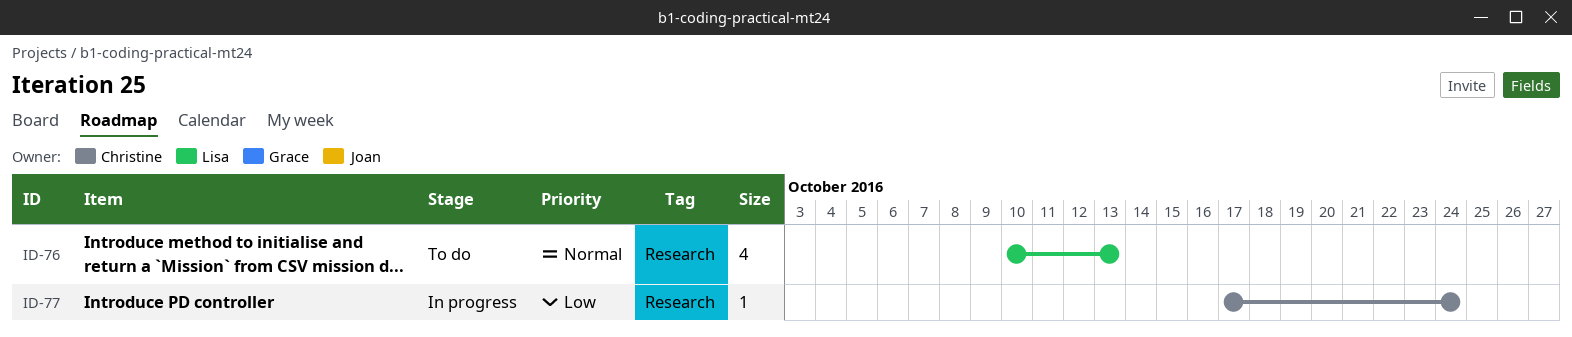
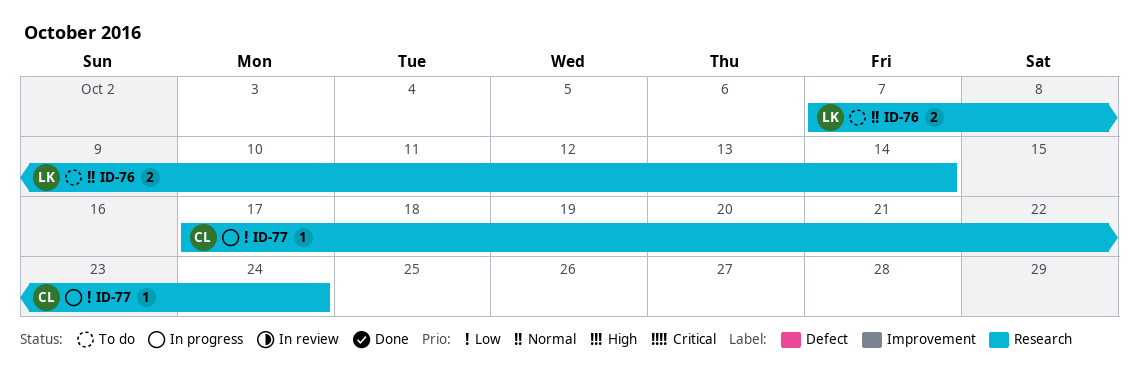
ID-76, estimate: 4 -> 2
ID-76, start: Oct 10 -> Oct 7
ID-76, due: Oct 13 -> Oct 14

